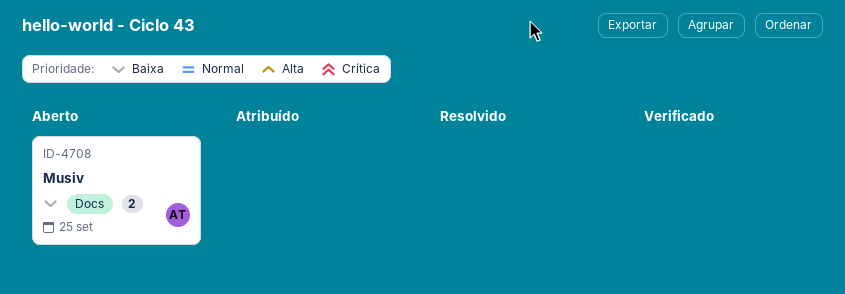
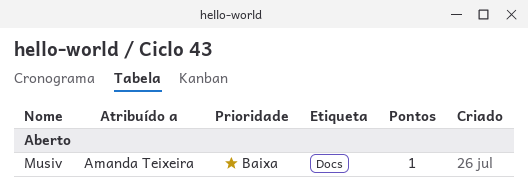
Musiv, estimate: 2 -> 1

